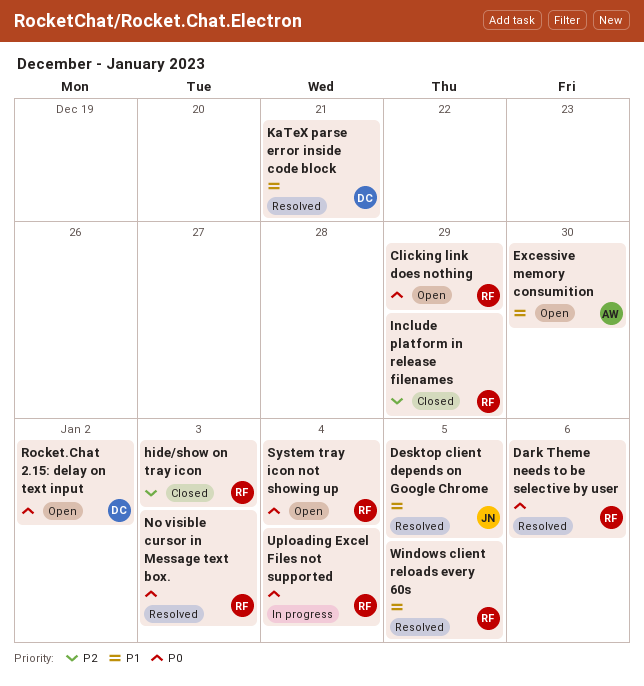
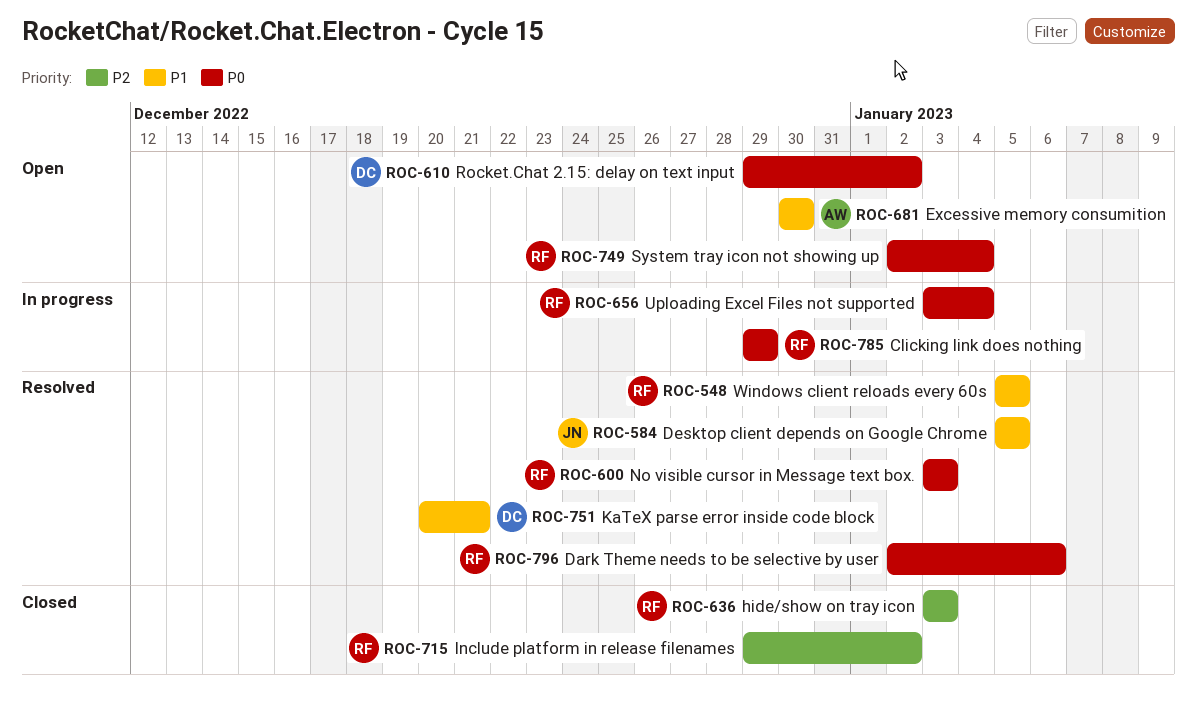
Clicking link does nothing, status: Open -> In progress
Include platform in release filenames, due: Dec 29 -> Jan 2

